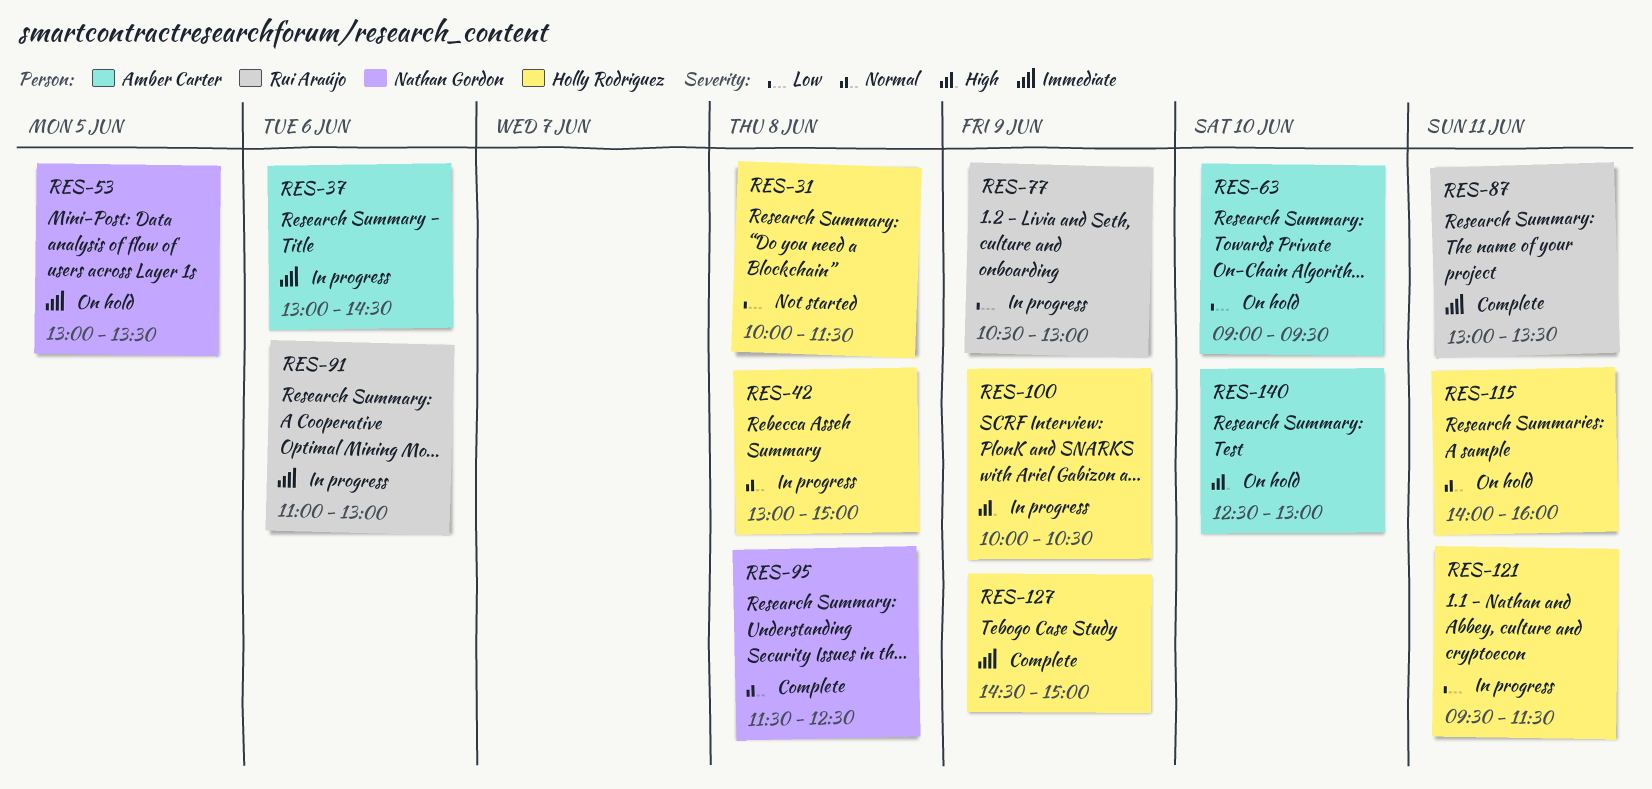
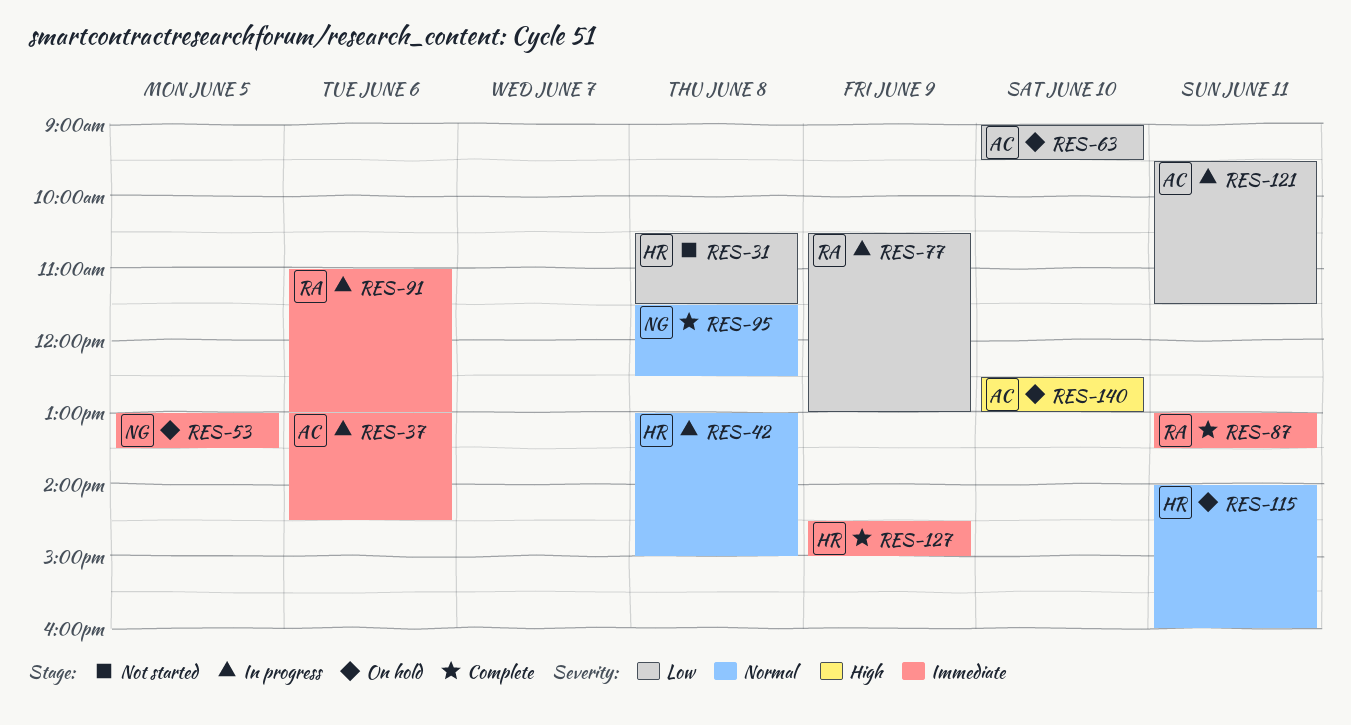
RES-31, begins: 10:00 -> 10:30
RES-100: present -> none
RES-121, owner: Holly Rodriguez -> Amber Carter

